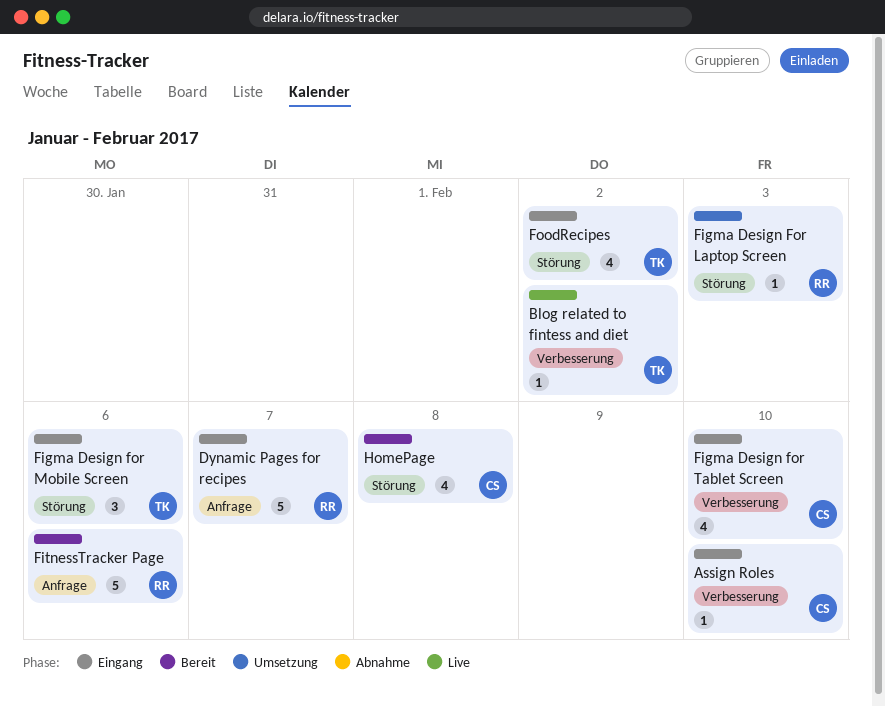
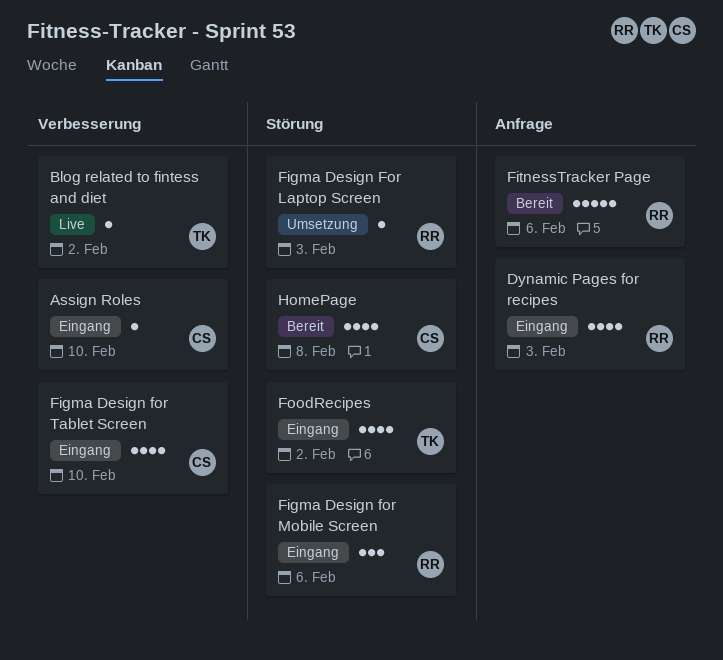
Dynamic Pages for recipes, estimate: 5 -> 4
Dynamic Pages for recipes, due: Feb 7 -> Feb 3
Figma Design for Mobile Screen, owner: TK -> RR

